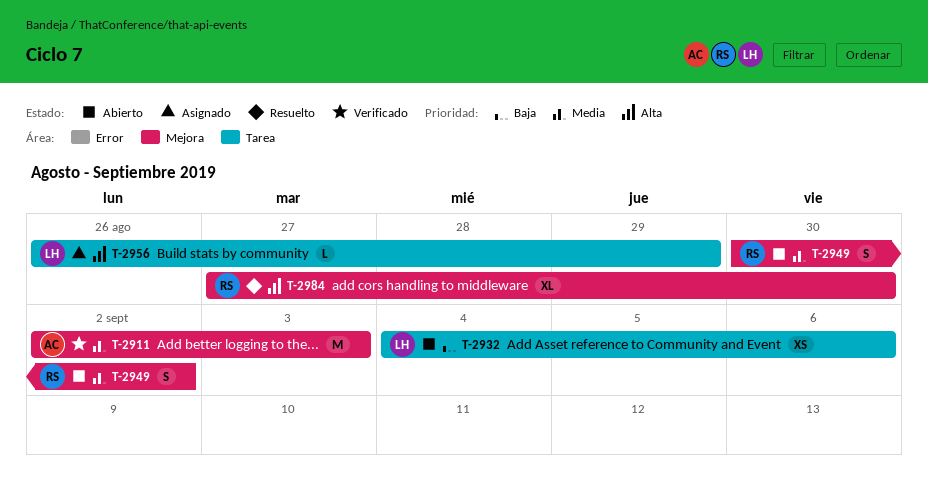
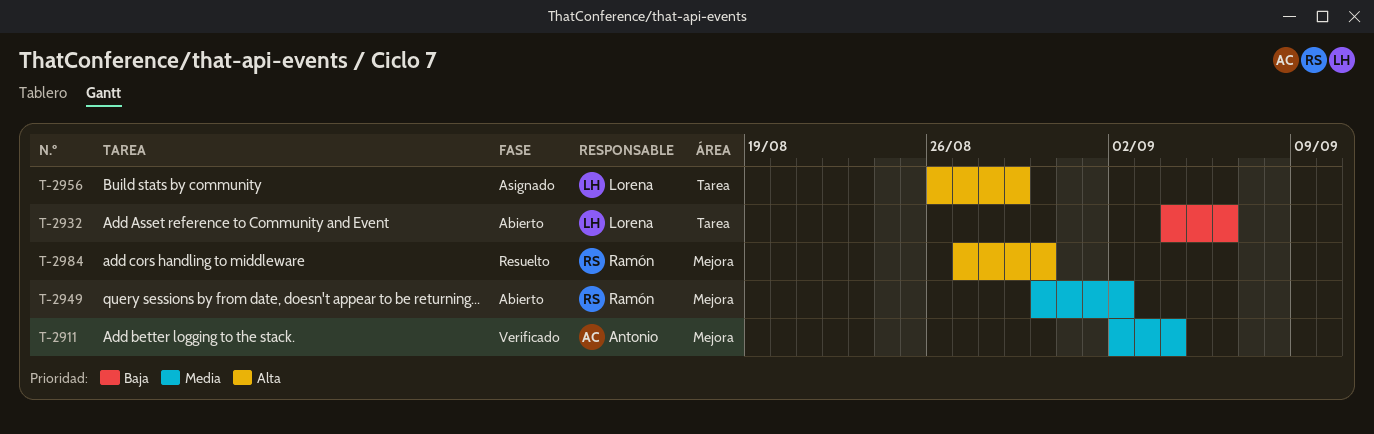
T-2911, due: Sep 3 -> Sep 4

